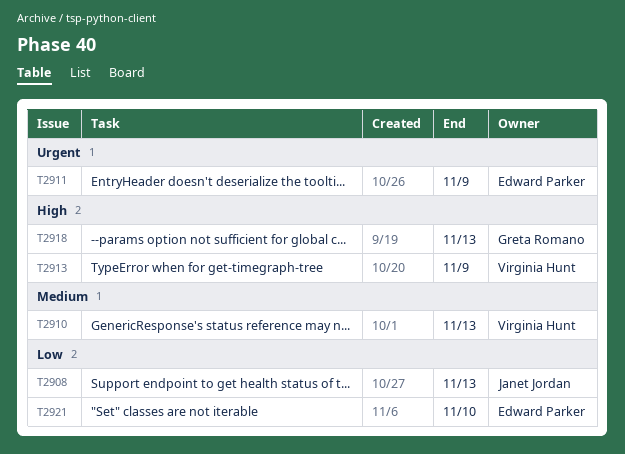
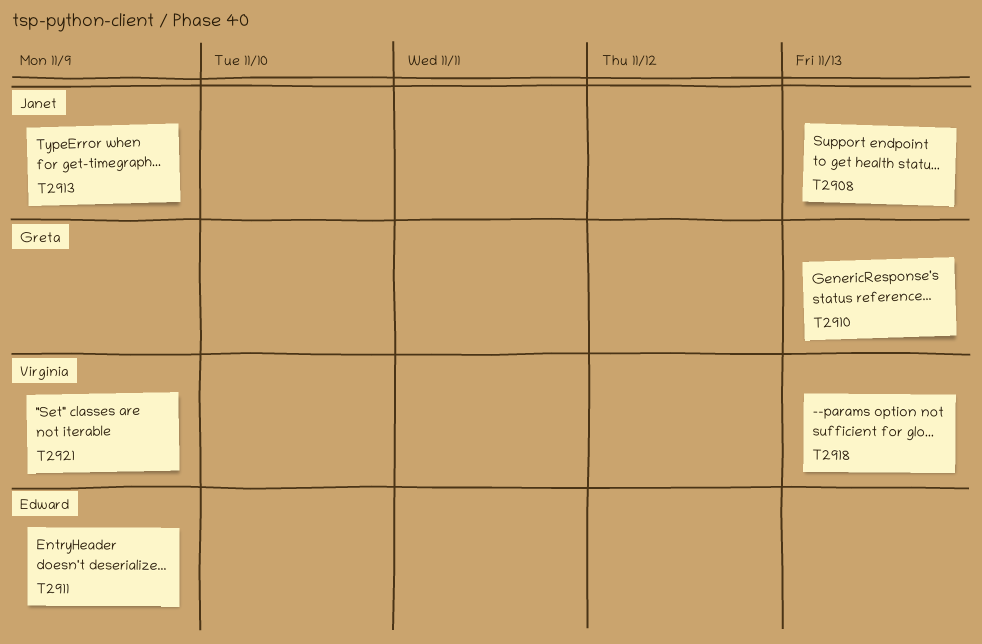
T2910, owner: Virginia Hunt -> Greta Romano
T2913, owner: Virginia Hunt -> Janet Jordan
T2918, owner: Greta Romano -> Virginia Hunt
T2921, owner: Edward Parker -> Virginia Hunt
T2921, due: Nov 10 -> Nov 9

